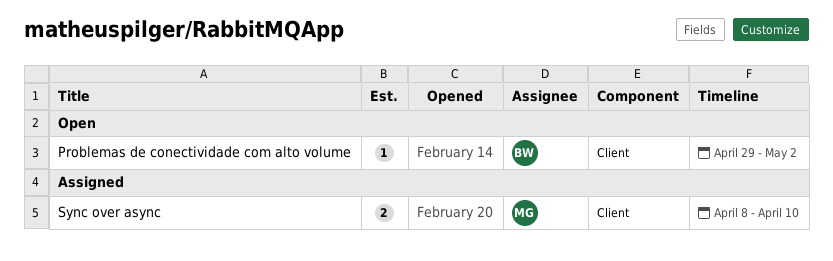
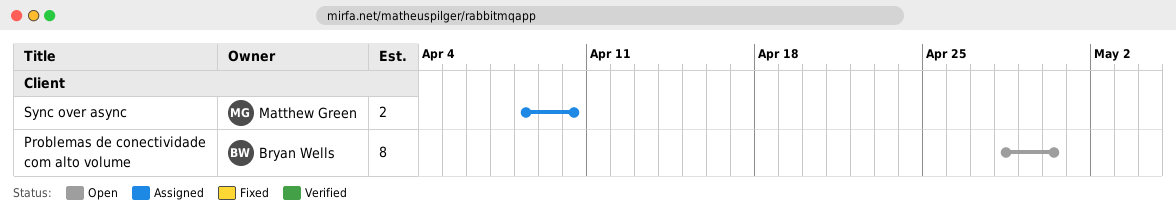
Problemas de conectividade com alto volume, estimate: 1 -> 8
Problemas de conectividade com alto volume, start: Apr 29 -> Apr 28
Problemas de conectividade com alto volume, due: May 2 -> Apr 30

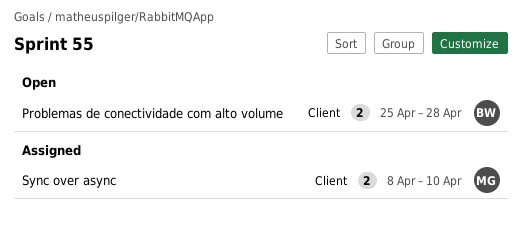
Problemas de conectividade com alto volume, estimate: 8 -> 2
Problemas de conectividade com alto volume, start: Apr 28 -> Apr 25
Problemas de conectividade com alto volume, due: Apr 30 -> Apr 28

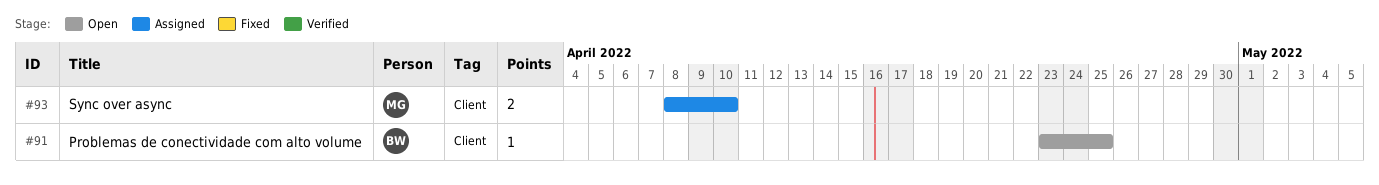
Problemas de conectividade com alto volume, estimate: 2 -> 1
Problemas de conectividade com alto volume, start: Apr 25 -> Apr 23
Problemas de conectividade com alto volume, due: Apr 28 -> Apr 25

